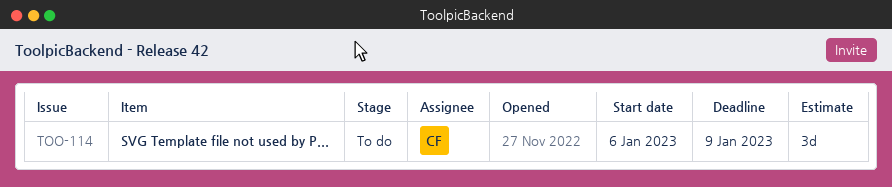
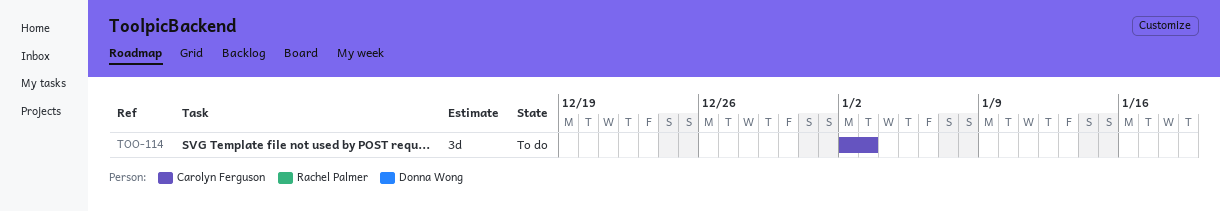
TOO-114, start: Jan 6 -> Jan 2
TOO-114, due: Jan 9 -> Jan 3

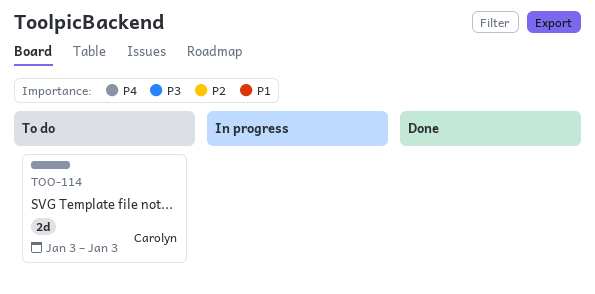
TOO-114, estimate: 3d -> 2d
TOO-114, start: Jan 2 -> Jan 3

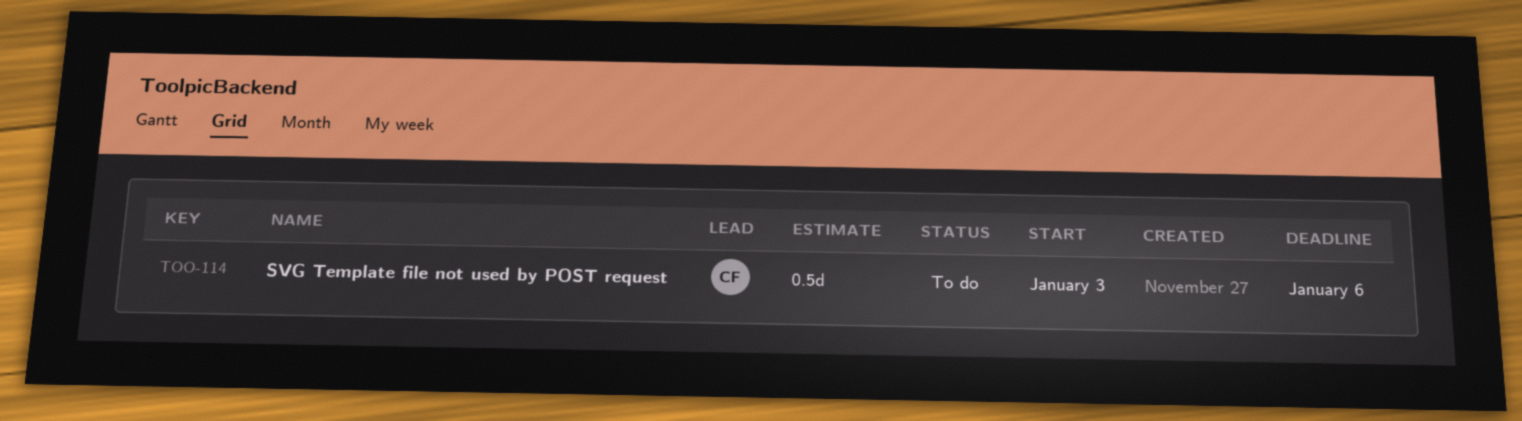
TOO-114, estimate: 2d -> 0.5d
TOO-114, due: Jan 3 -> Jan 6

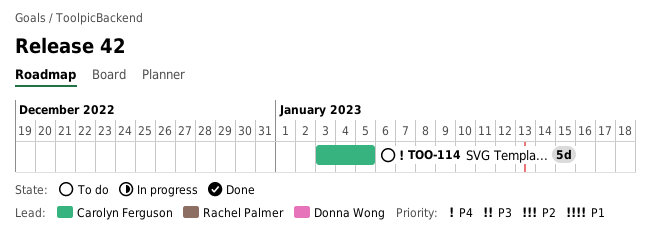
TOO-114, estimate: 0.5d -> 5d
TOO-114, due: Jan 6 -> Jan 5

